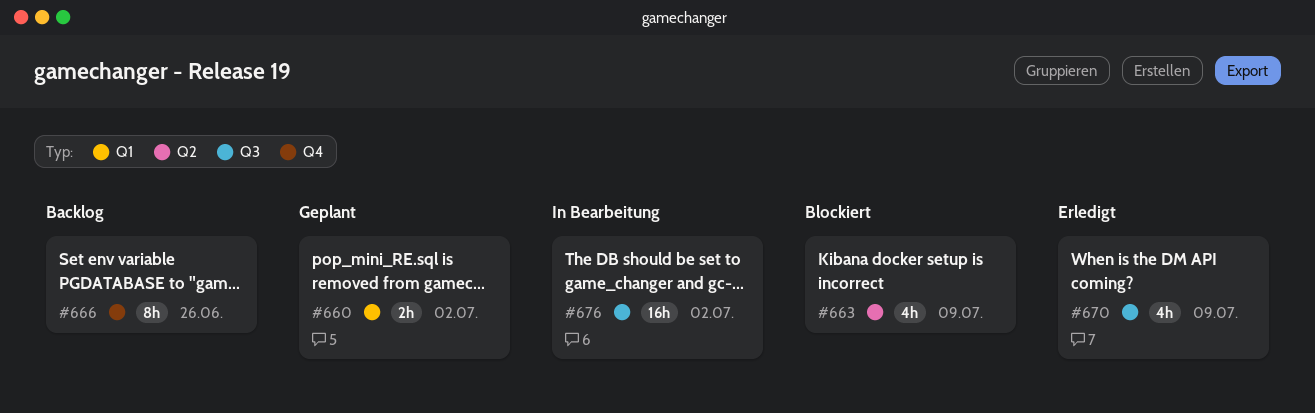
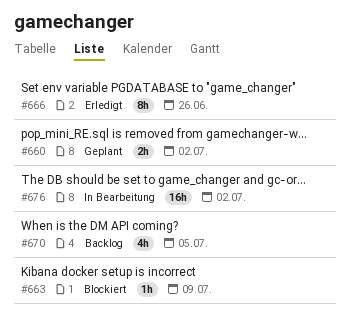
#663, estimate: 4h -> 1h
#666, status: Backlog -> Erledigt
#670, status: Erledigt -> Backlog
#670, due: Jul 9 -> Jul 5

